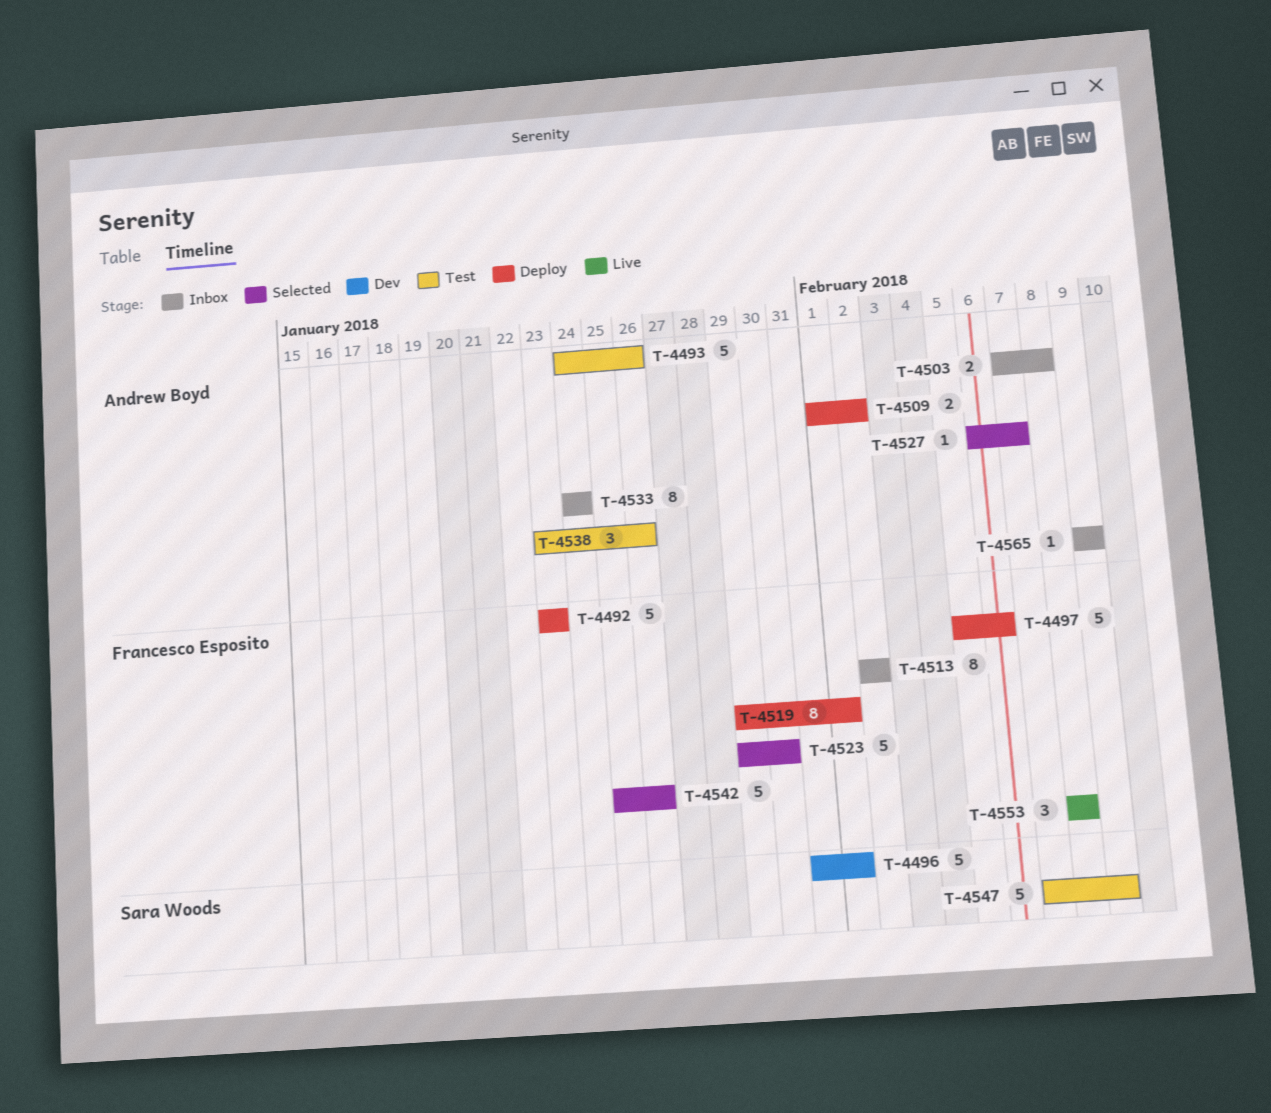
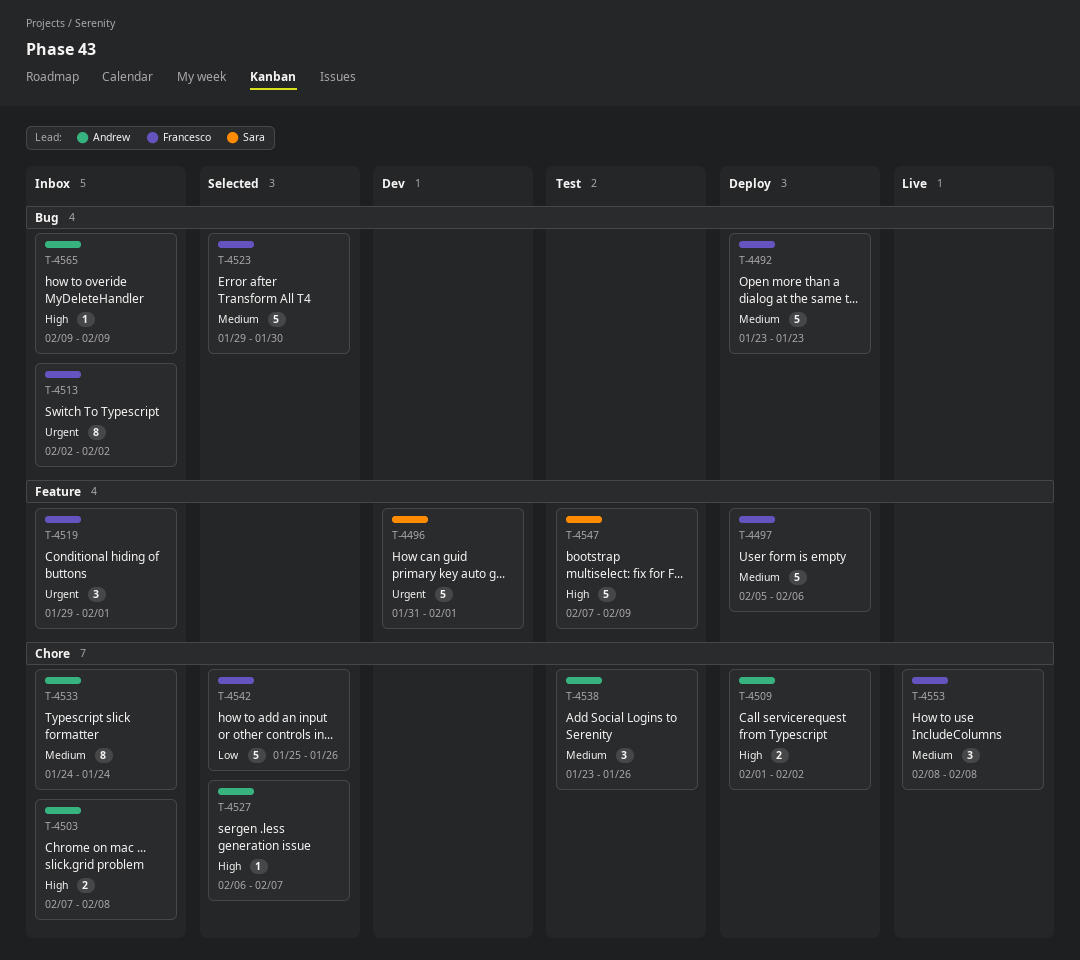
T-4493: present -> none
T-4519, status: Deploy -> Inbox
T-4519, estimate: 8 -> 3

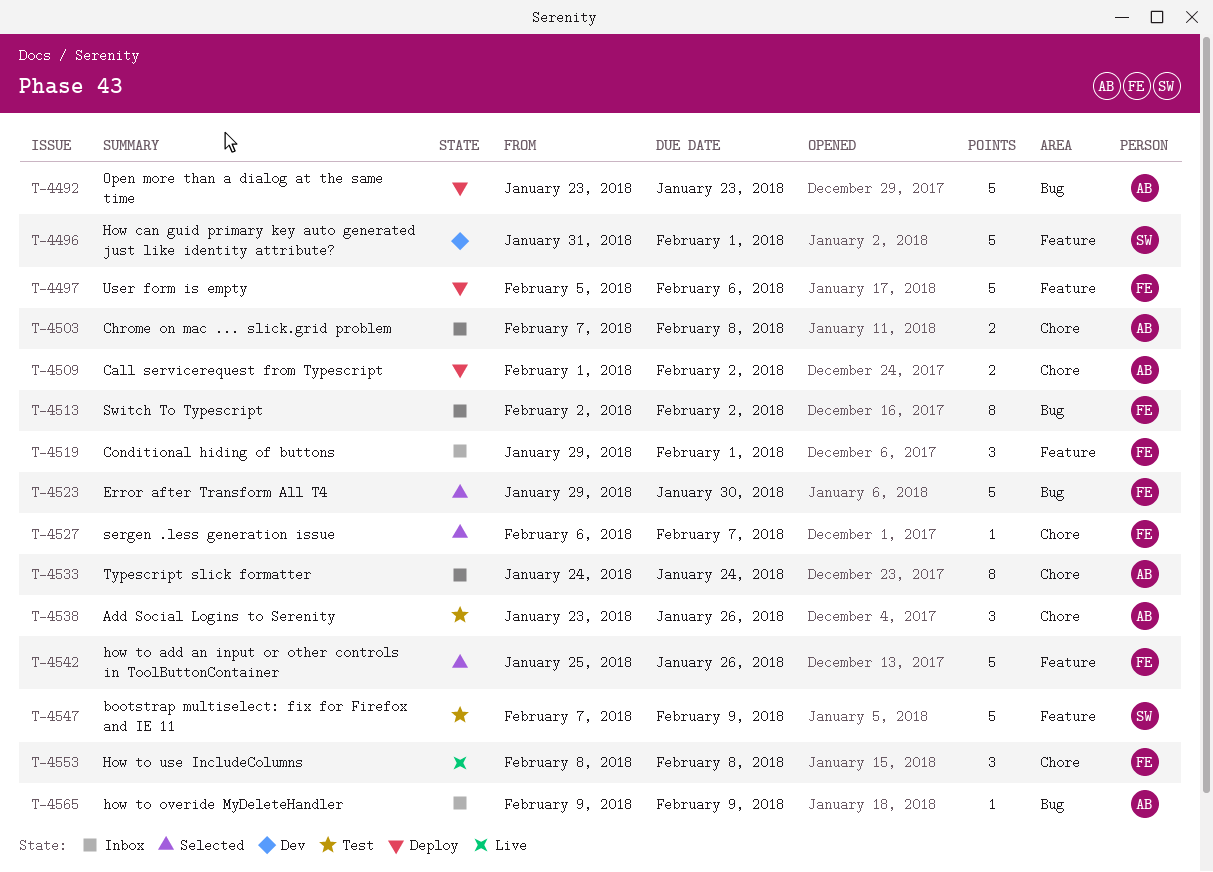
T-4492, owner: Francesco -> Andrew
T-4527, owner: Andrew -> Francesco
T-4542, label: Chore -> Feature

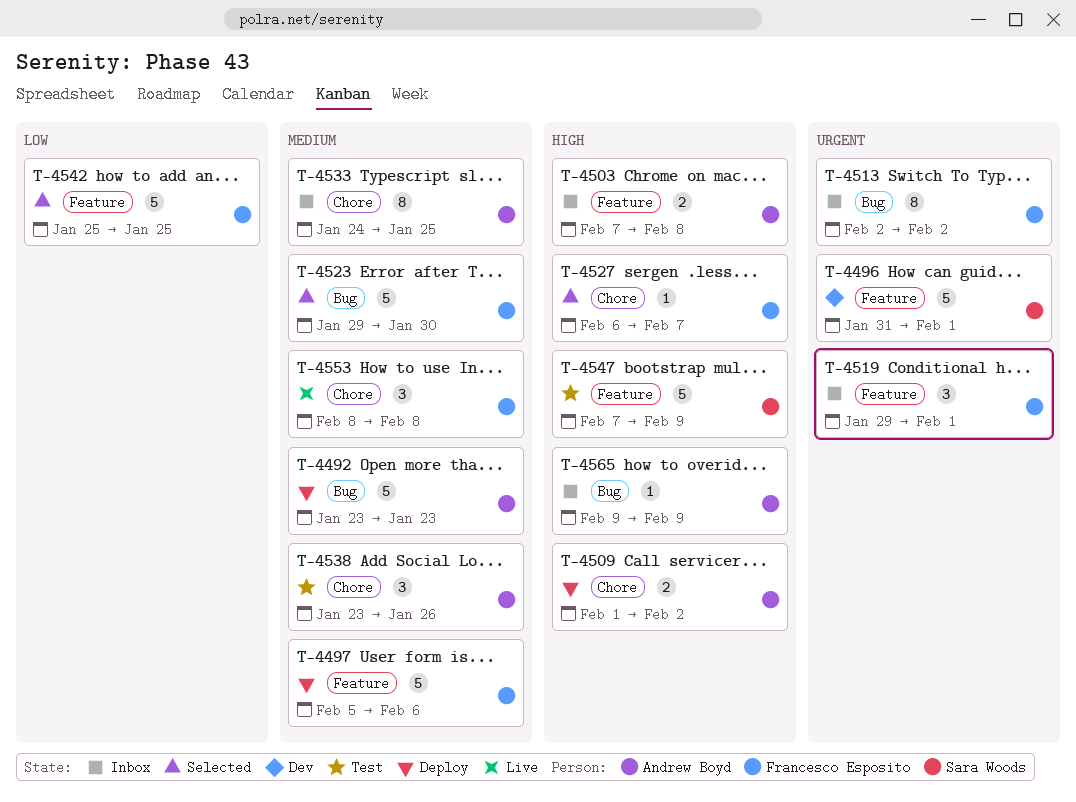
T-4503, label: Chore -> Feature
T-4533, due: Jan 24 -> Jan 25
T-4542, due: Jan 26 -> Jan 25

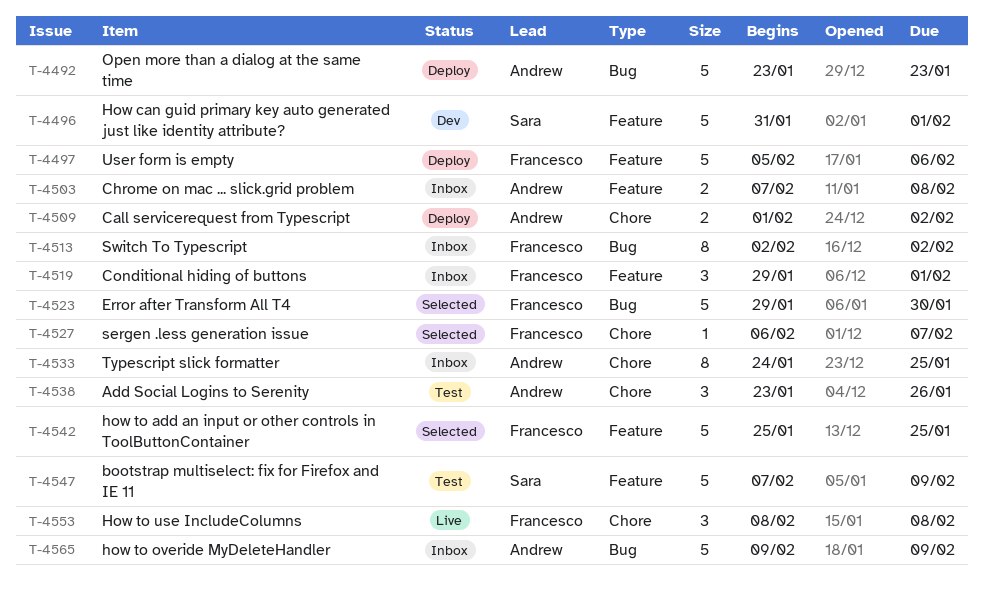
T-4565, estimate: 1 -> 5

